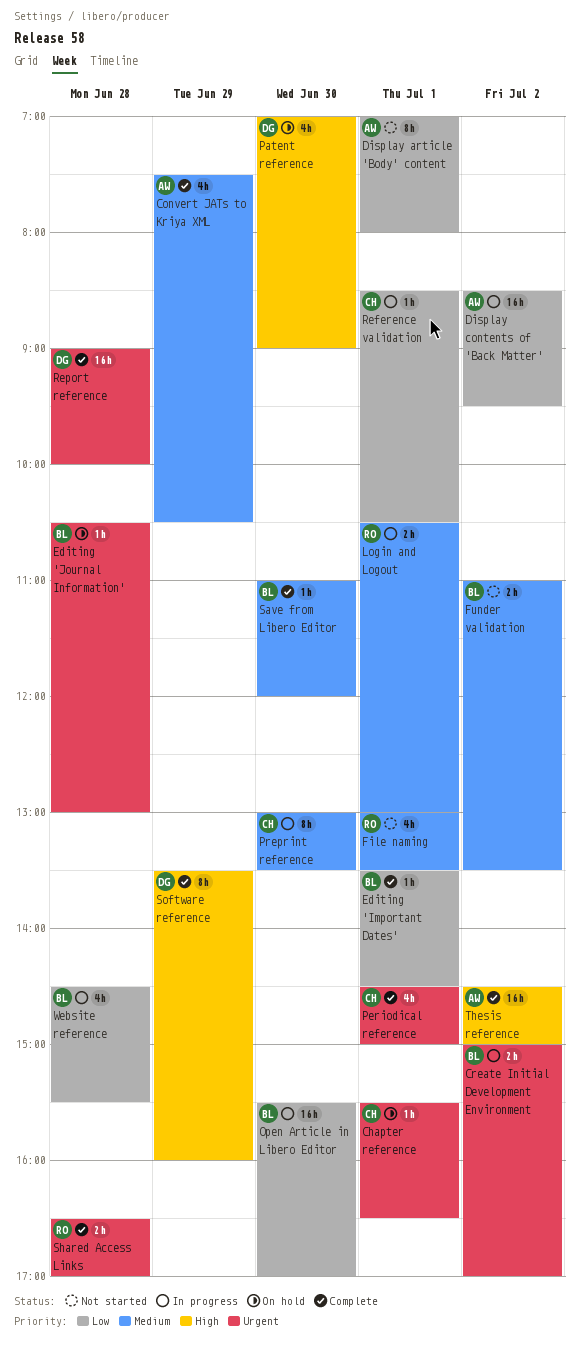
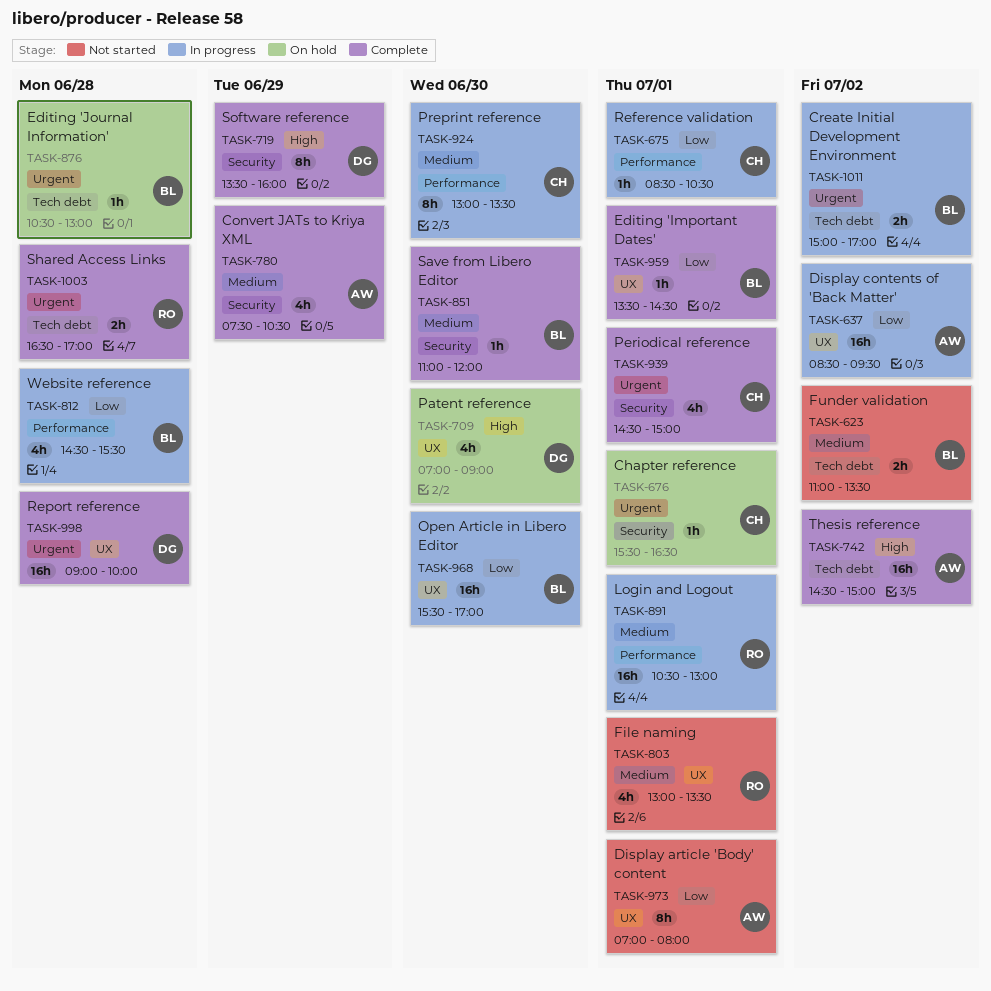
Login and Logout, estimate: 2h -> 16h

